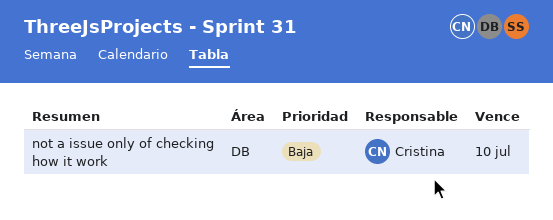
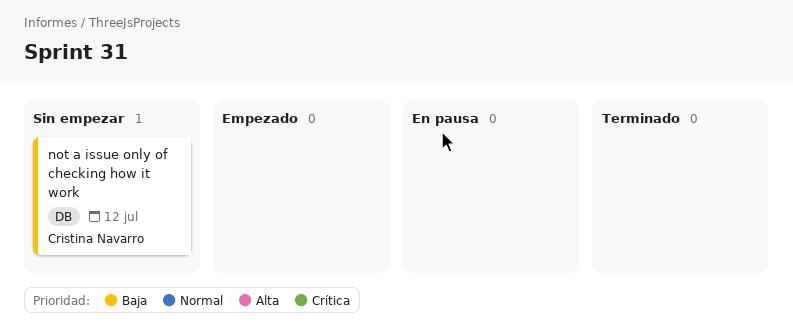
not a issue only of checking how it work, due: Jul 10 -> Jul 12

